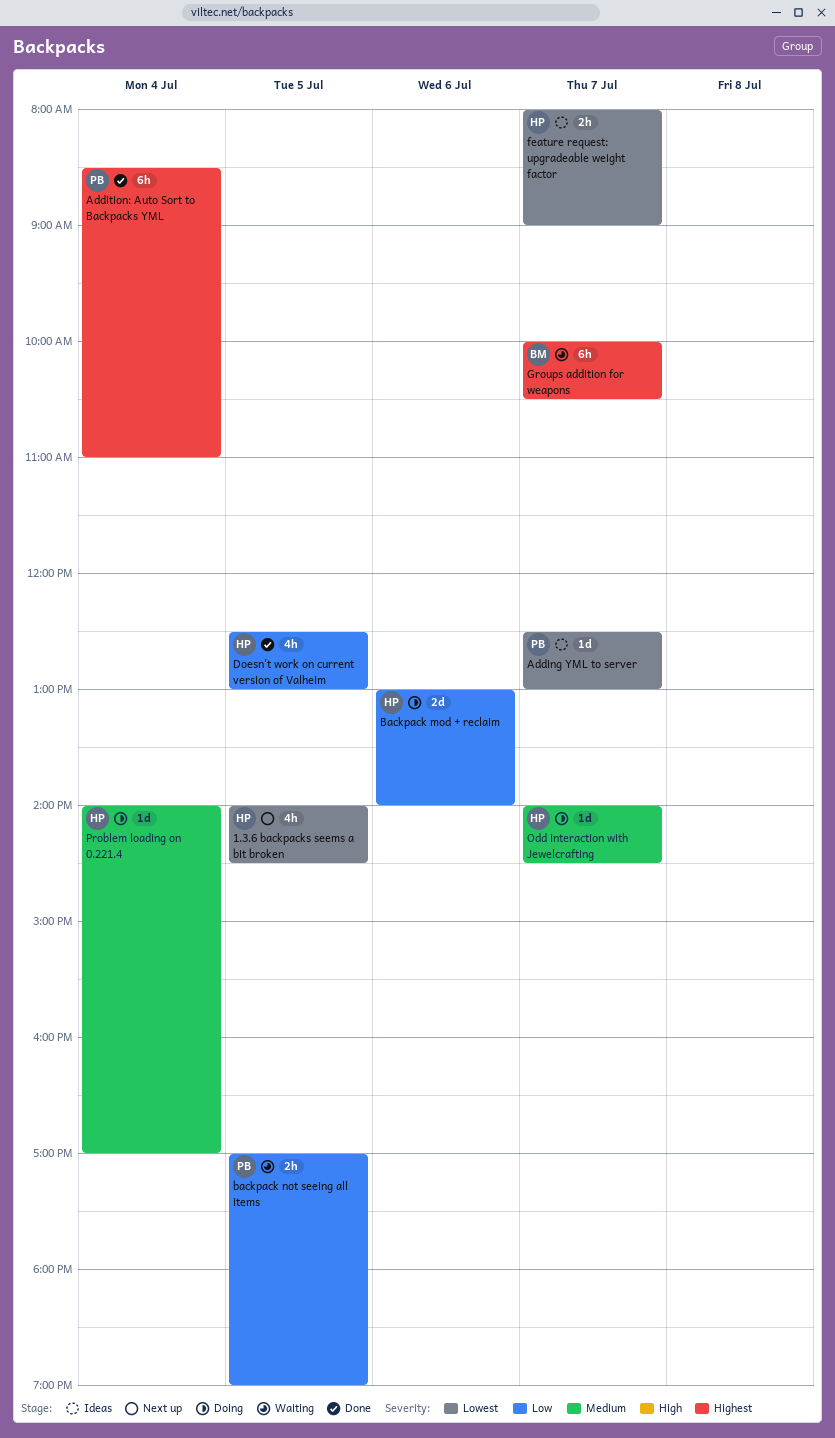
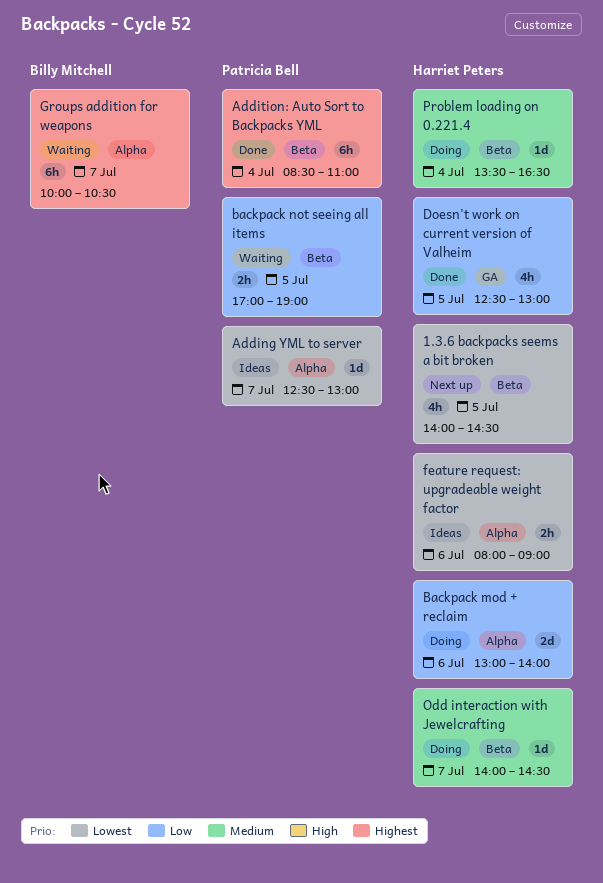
feature request: upgradeable weight factor, day: Jul 7 -> Jul 6
Problem loading on 0.221.4, begins: 14:00 -> 13:30
Problem loading on 0.221.4, ends: 17:00 -> 16:30

